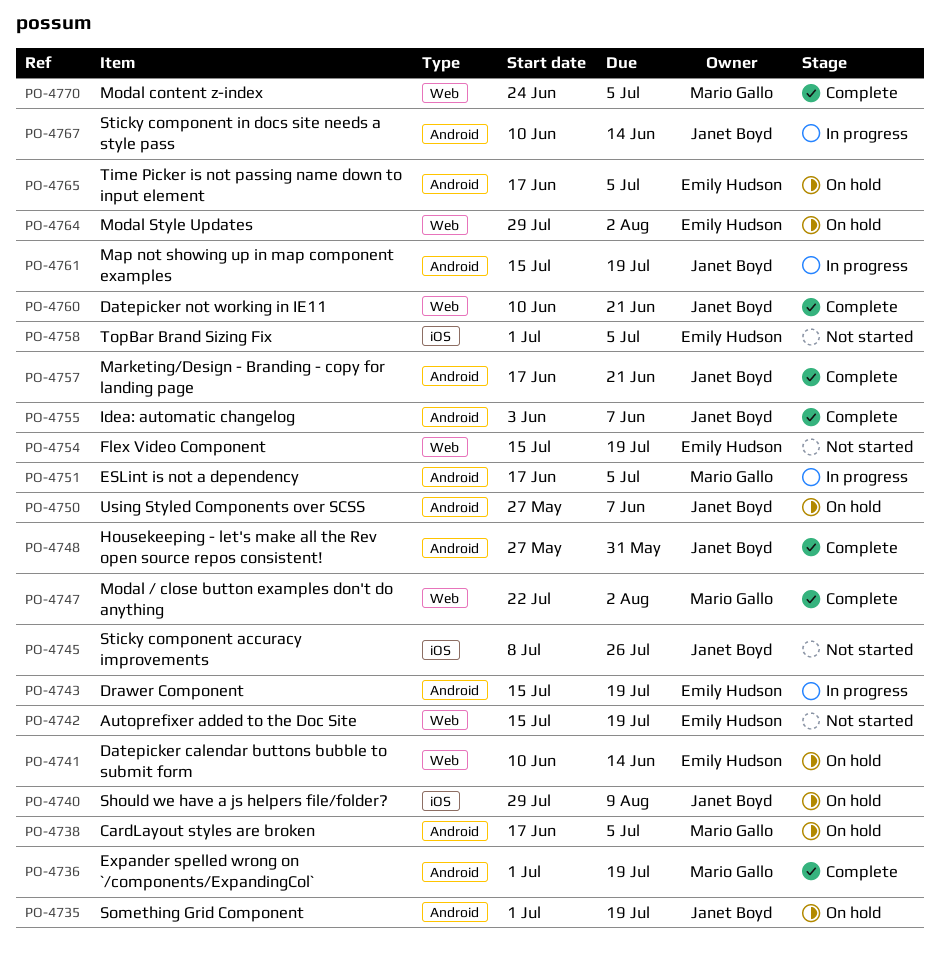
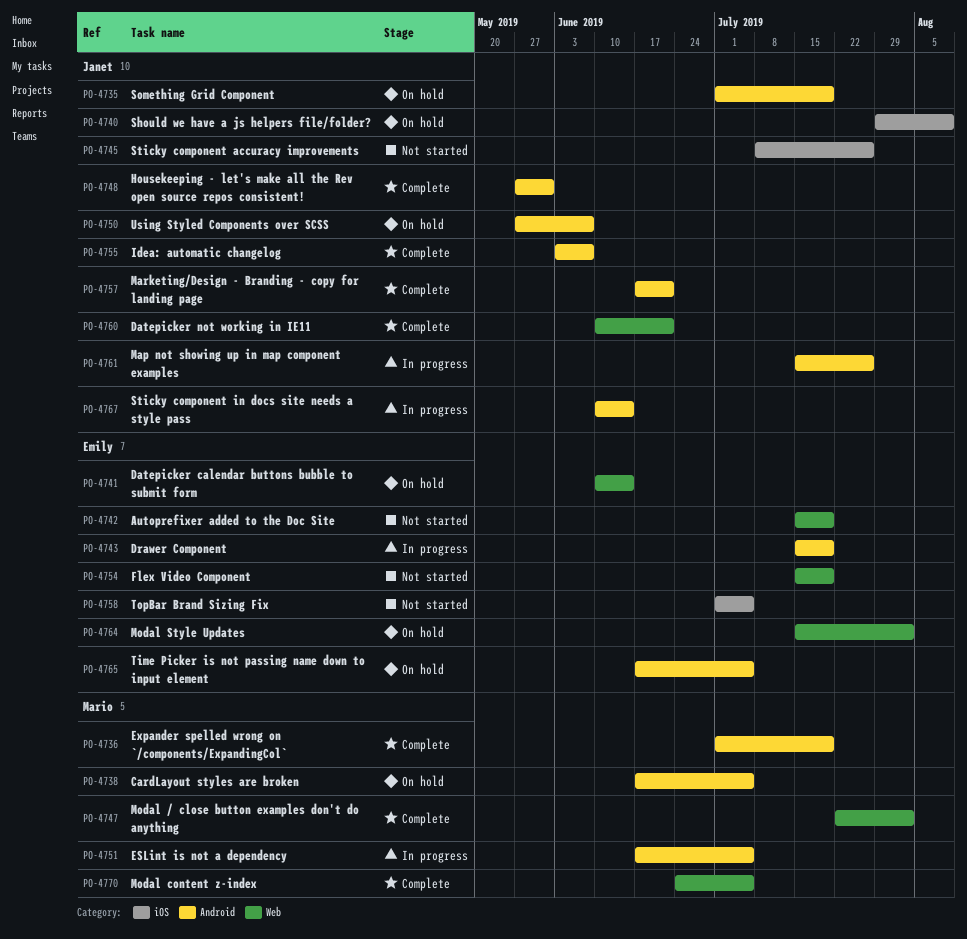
PO-4761, due: Jul 19 -> Jul 26
PO-4764, start: Jul 29 -> Jul 15

